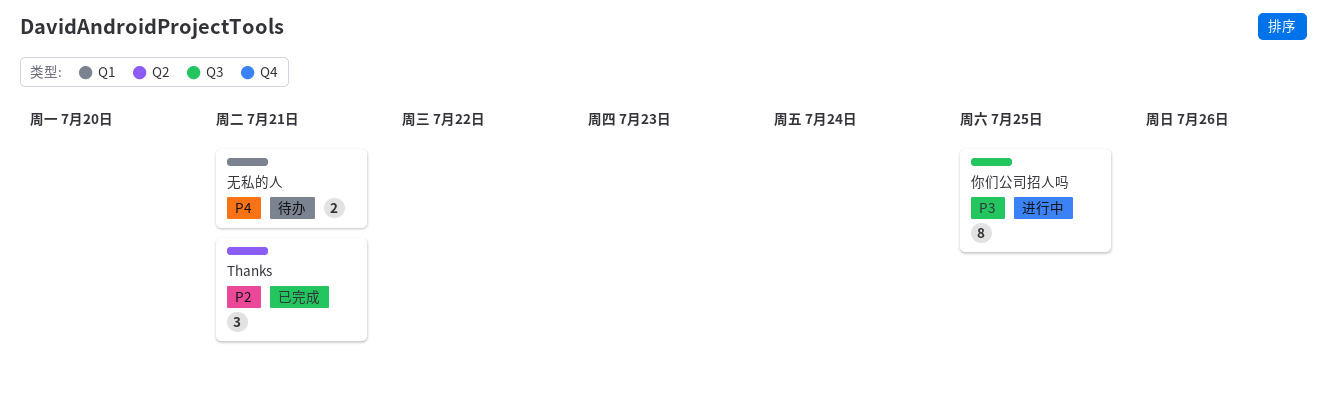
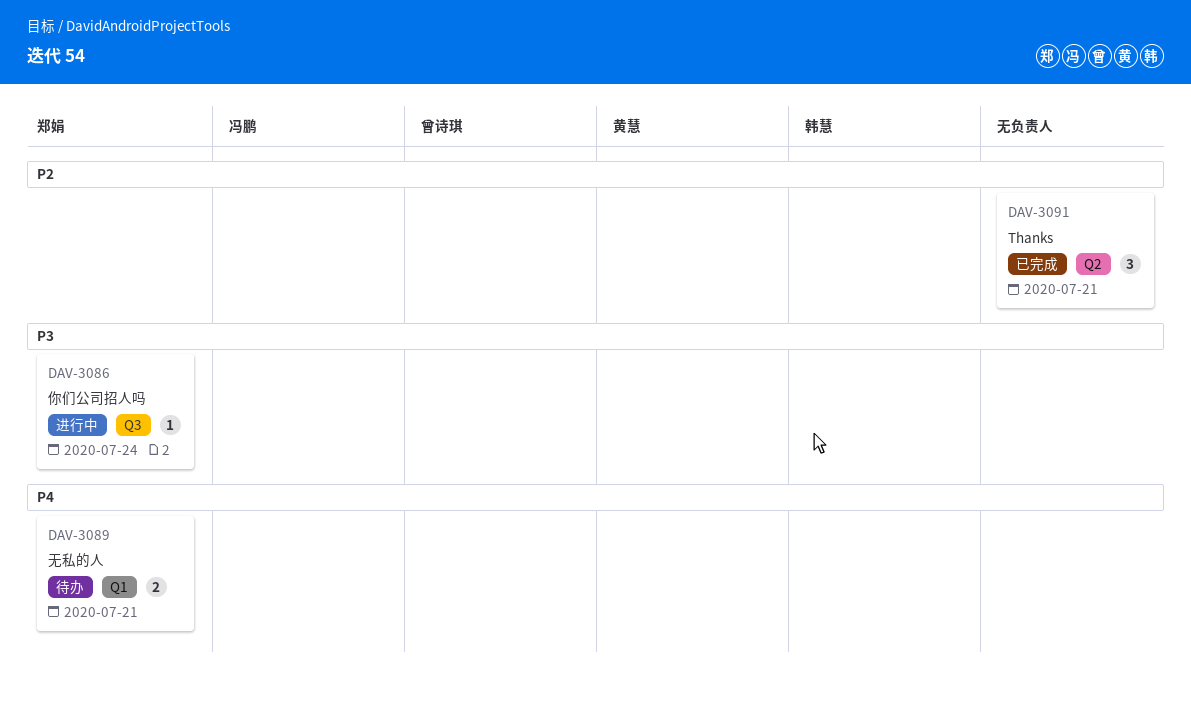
你们公司招人吗, estimate: 8 -> 1
你们公司招人吗, due: Jul 25 -> Jul 24

